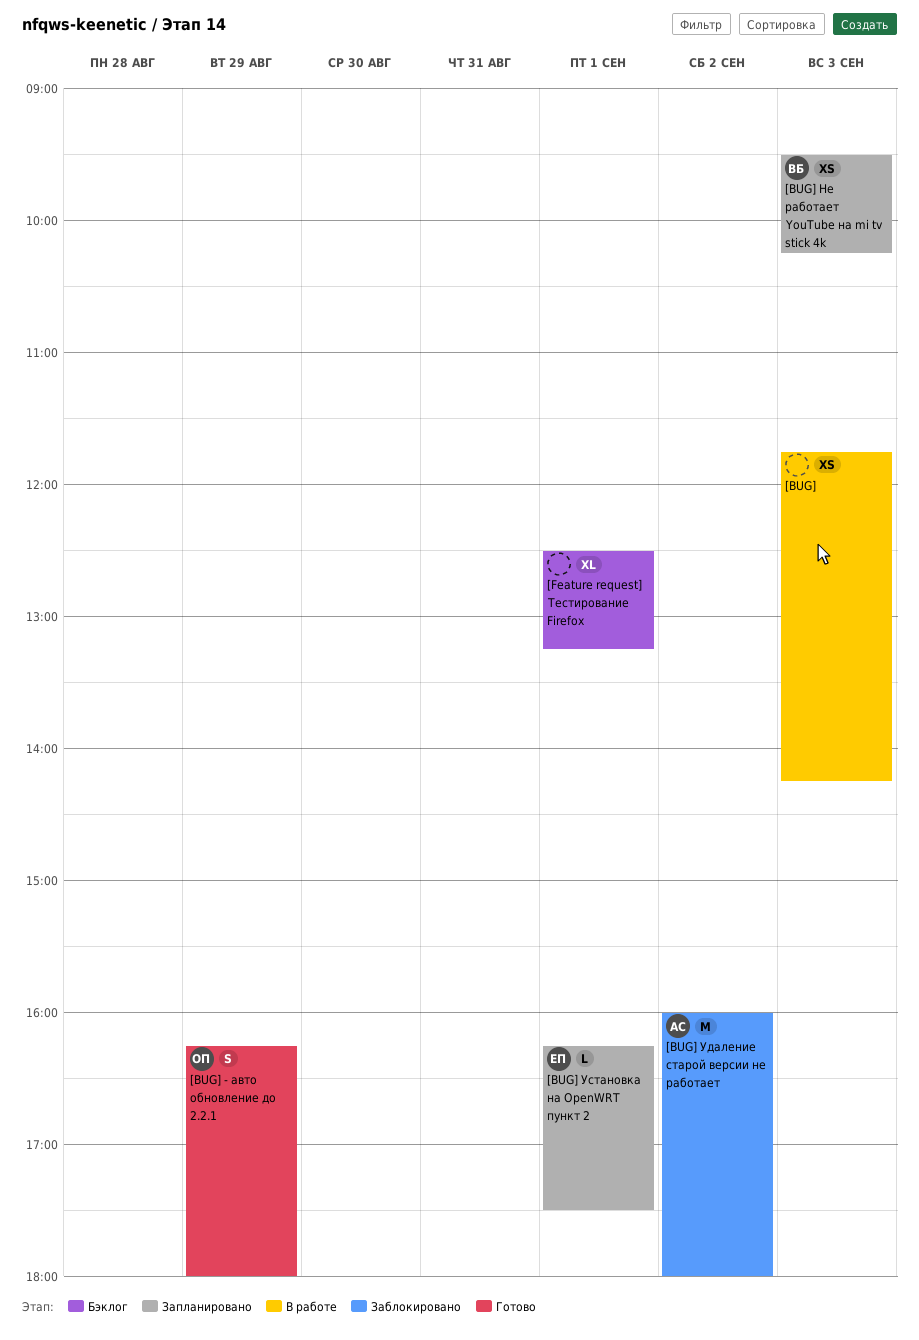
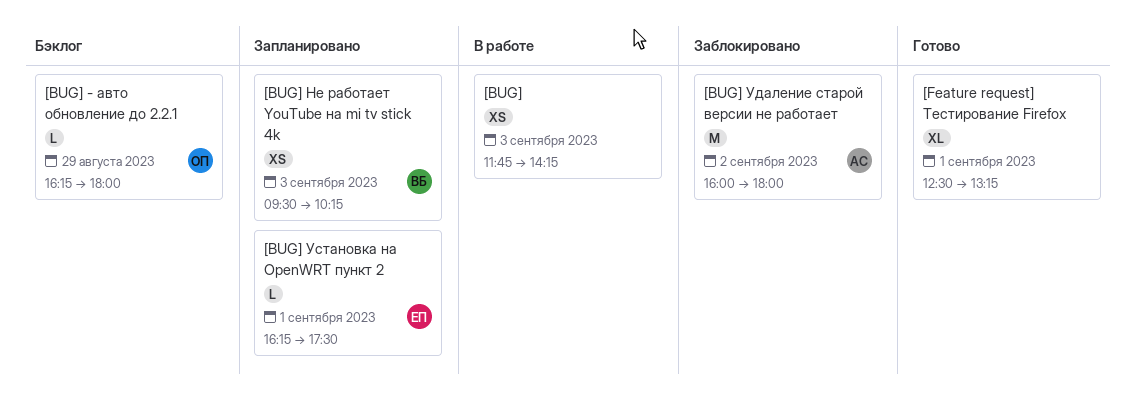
[BUG] - авто обновление до 2.2.1, status: Готово -> Бэклог
[BUG] - авто обновление до 2.2.1, estimate: S -> L
[Feature request] Тестирование Firefox, status: Бэклог -> Готово

